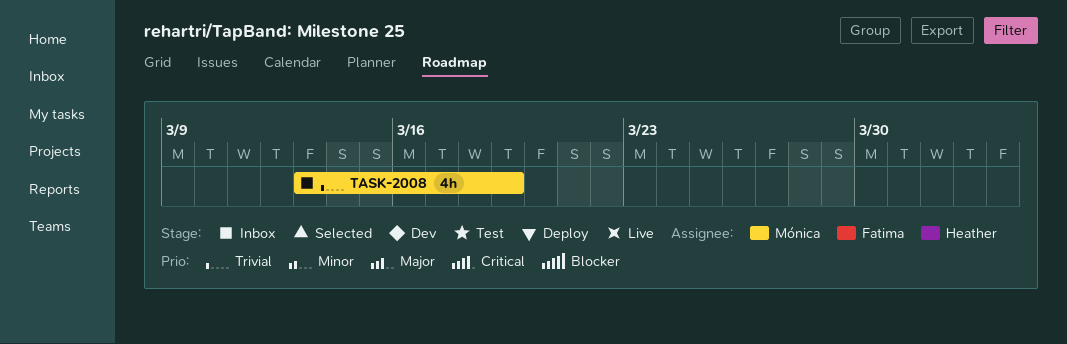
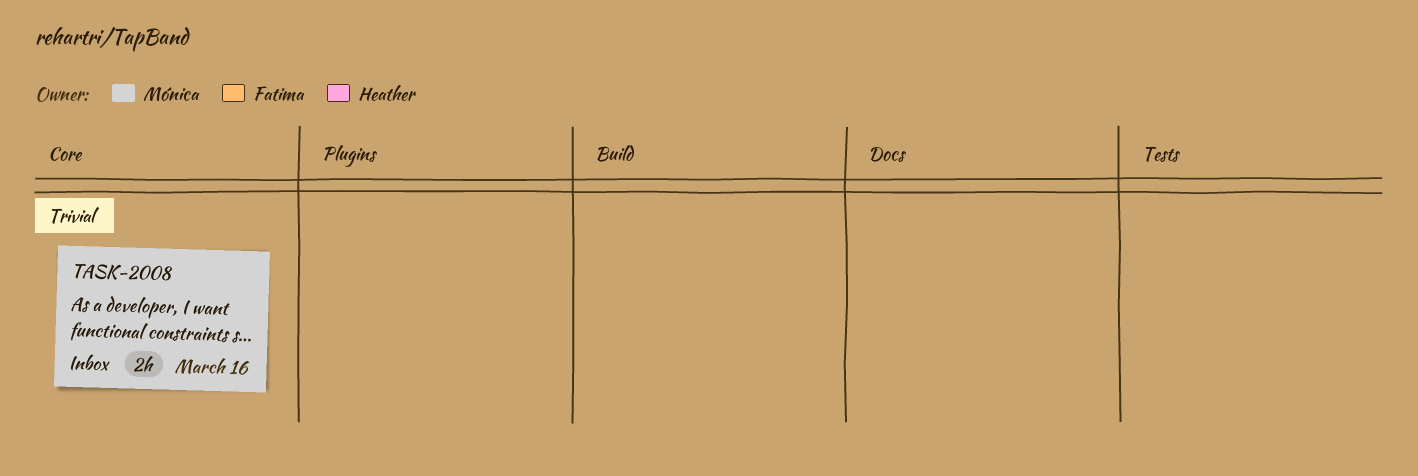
TASK-2008, estimate: 4h -> 2h
TASK-2008, due: Mar 19 -> Mar 16

